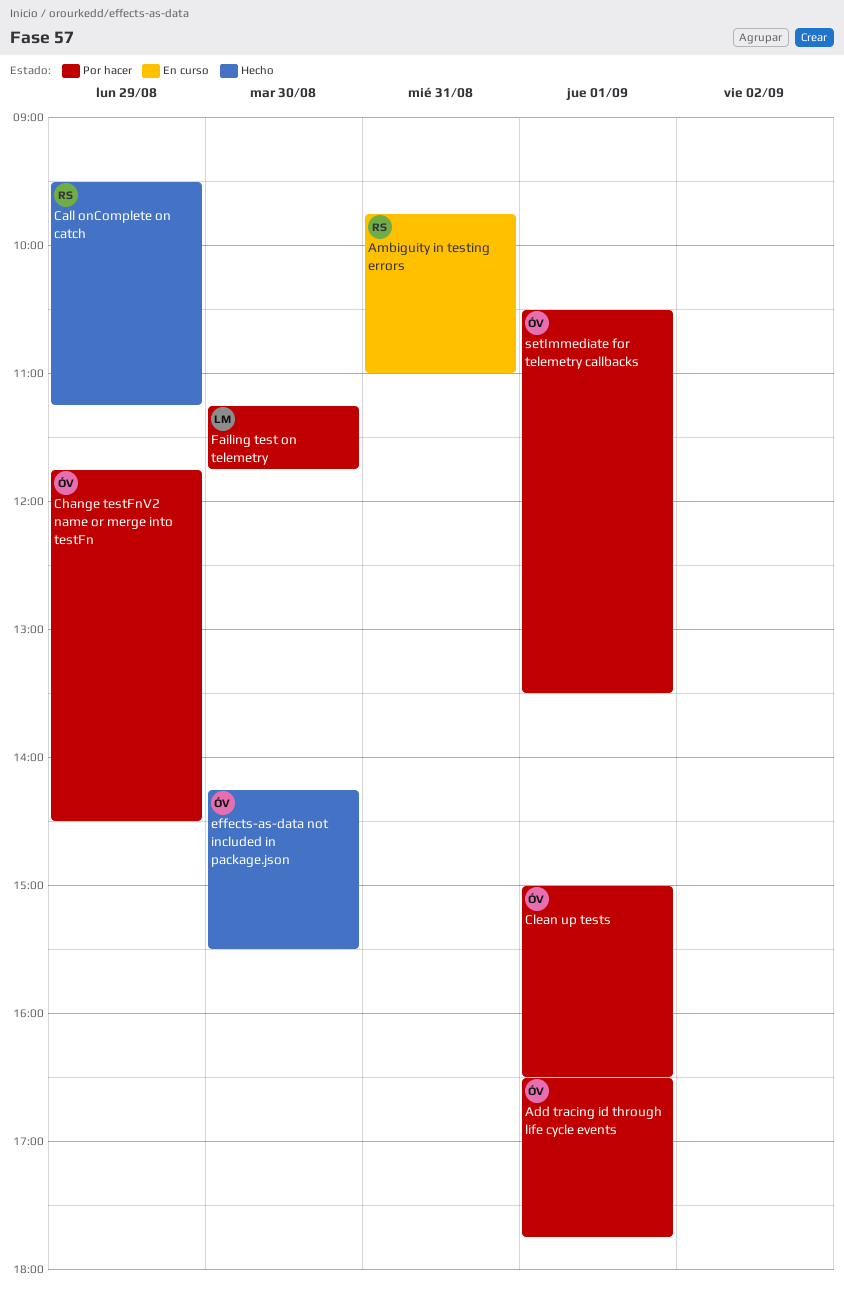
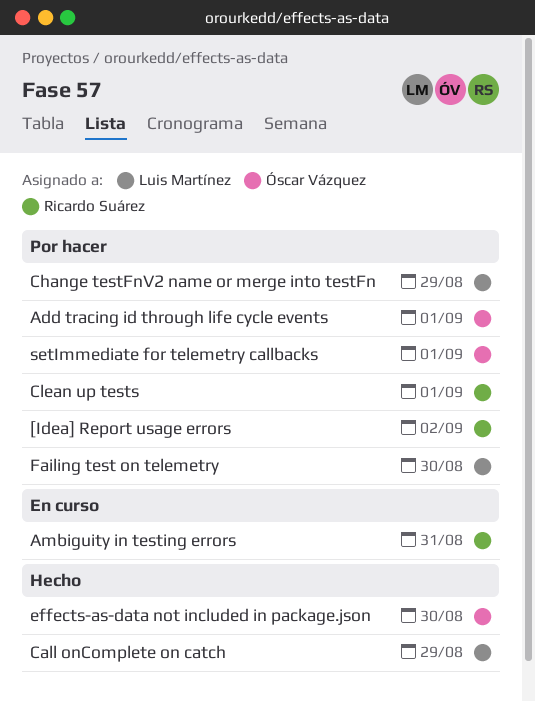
[Idea] Report usage errors: none -> present
Call onComplete on catch, owner: Ricardo Suárez -> Luis Martínez
Change testFnV2 name or merge into testFn, owner: Óscar Vázquez -> Luis Martínez
Clean up tests, owner: Óscar Vázquez -> Ricardo Suárez

